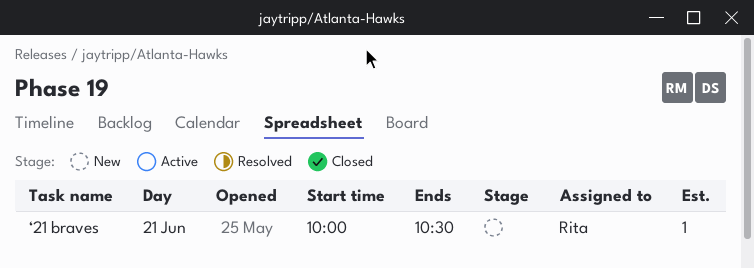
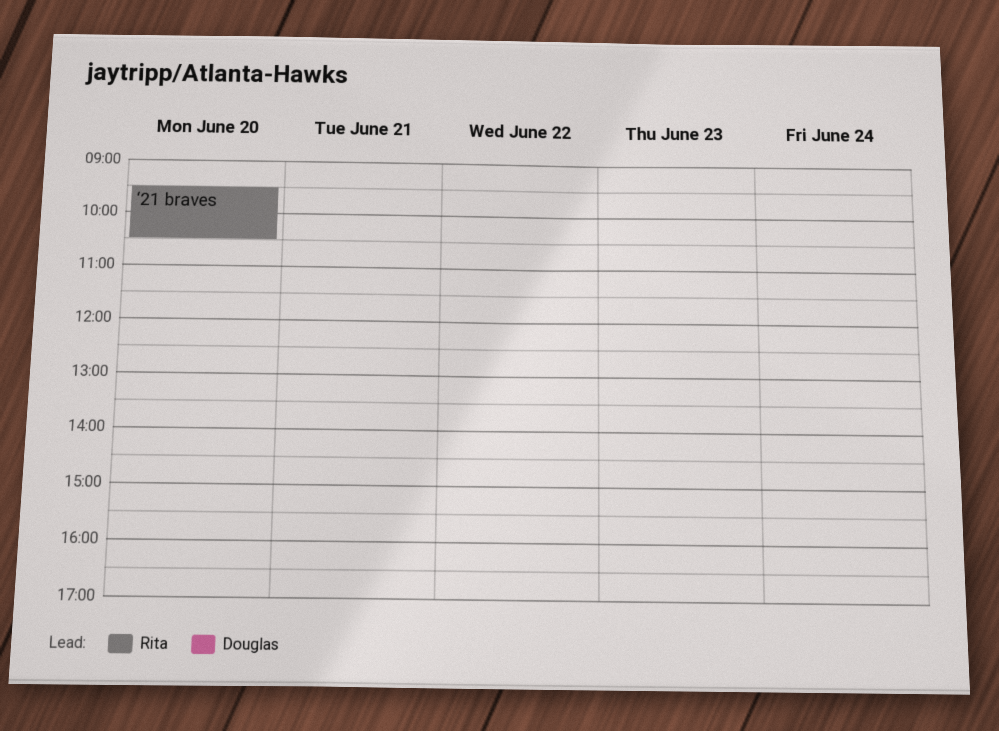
‘21 braves, day: Jun 21 -> Jun 20
‘21 braves, begins: 10:00 -> 09:30

